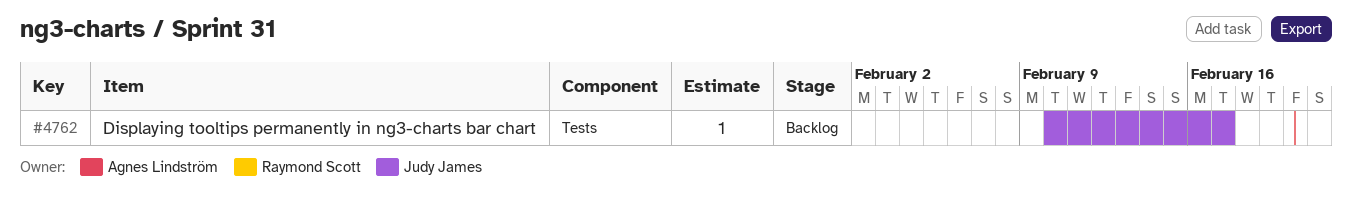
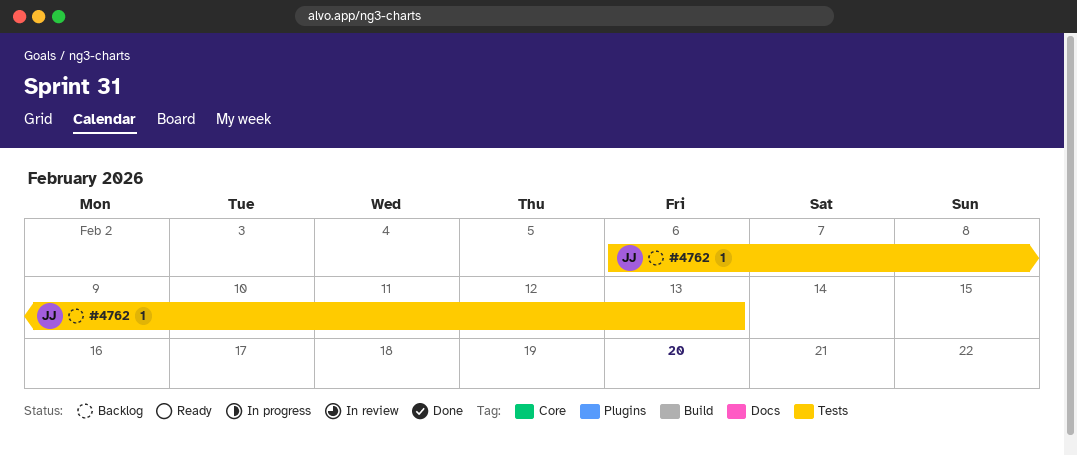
#4762, start: Feb 10 -> Feb 6
#4762, due: Feb 17 -> Feb 13

